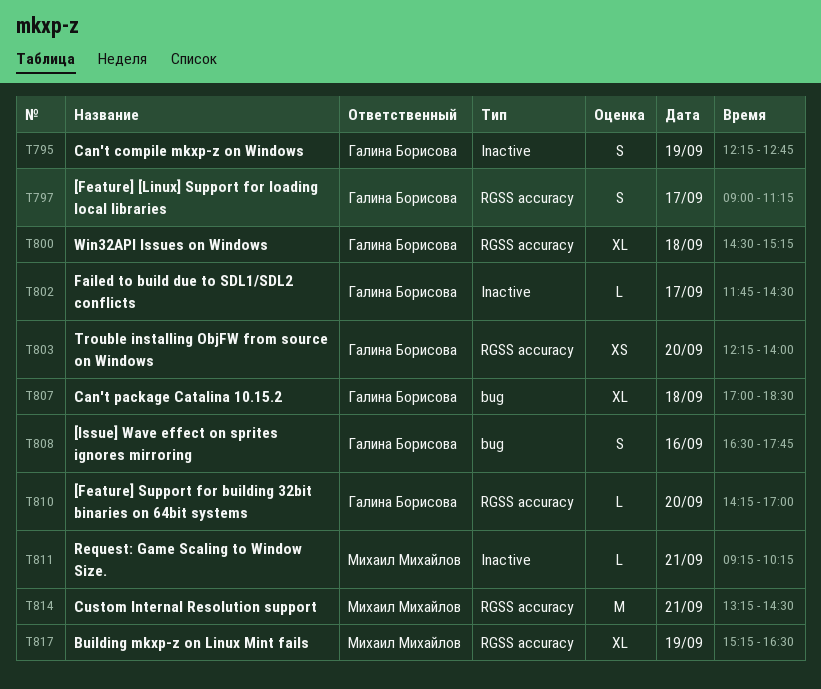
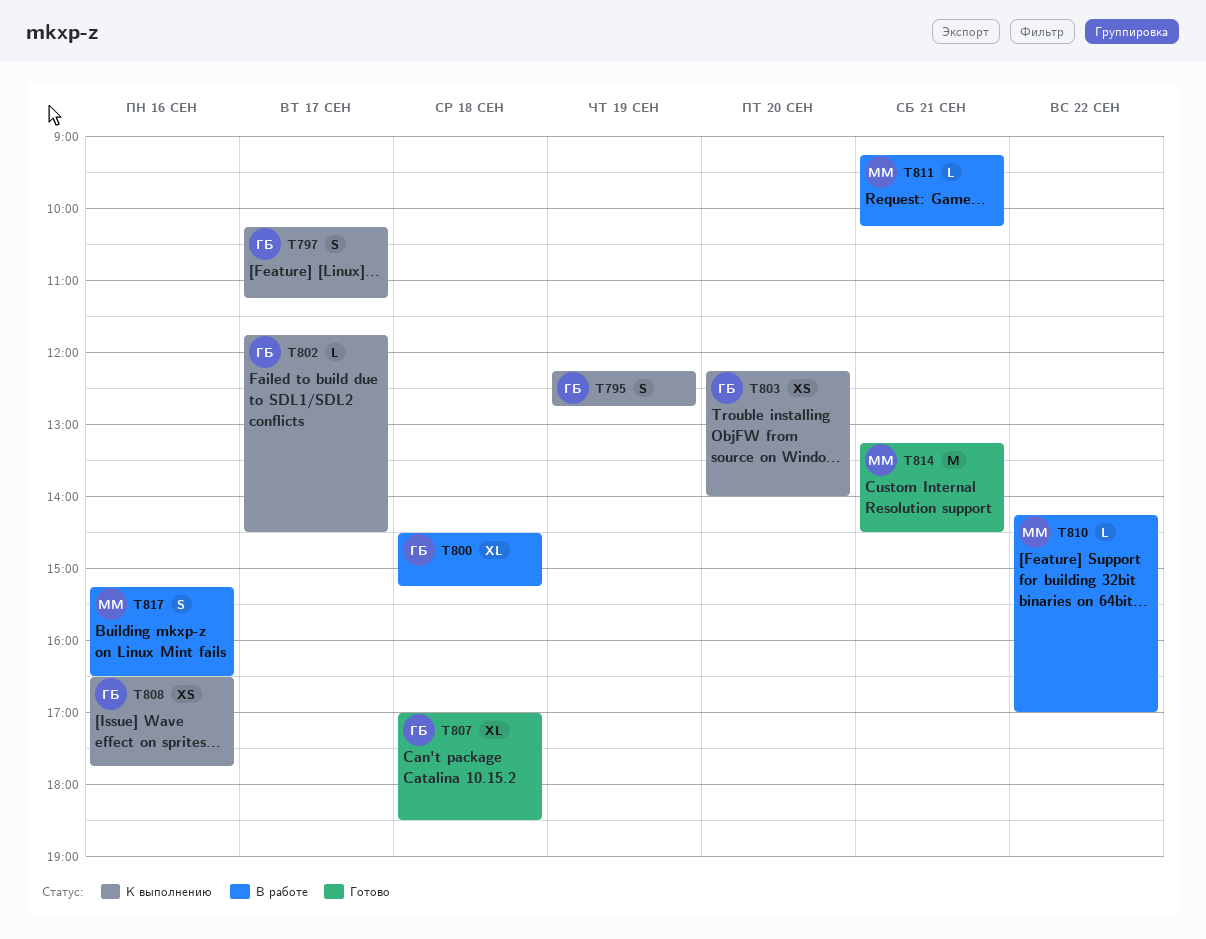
T797, begins: 09:00 -> 10:15
T808, estimate: S -> XS
T810, owner: Галина Борисова -> Михаил Михайлов
T810, day: Sep 20 -> Sep 22
T817, estimate: XL -> S
T817, day: Sep 19 -> Sep 16

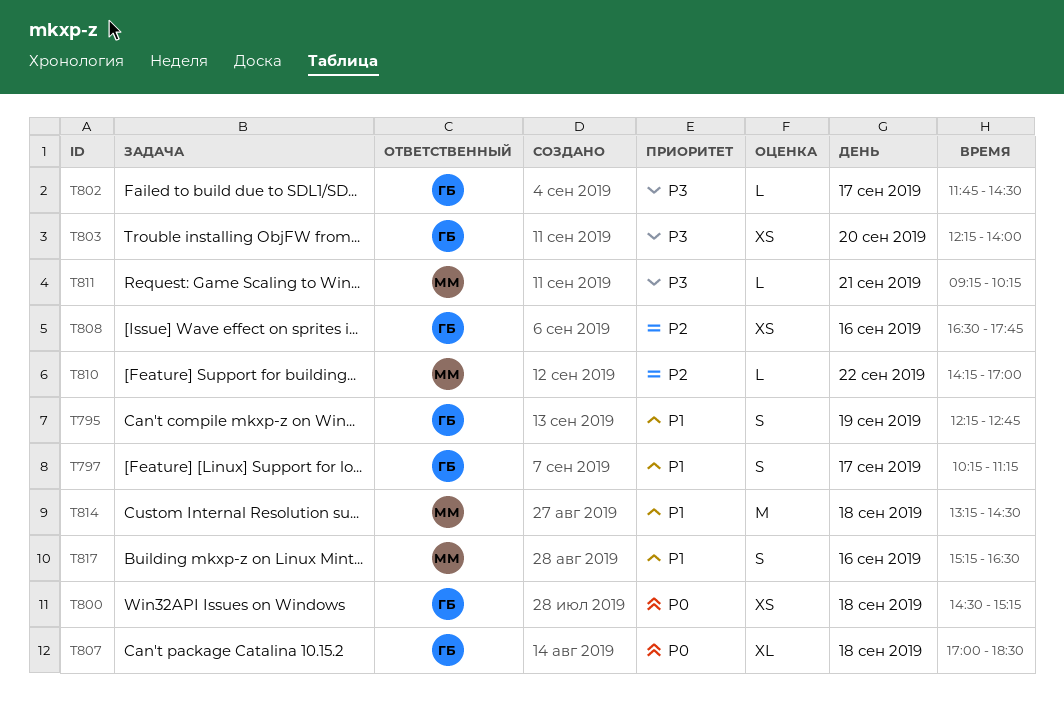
T800, estimate: XL -> XS
T814, day: Sep 21 -> Sep 18

